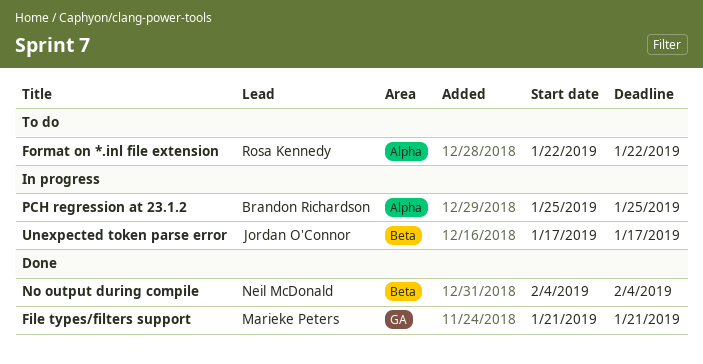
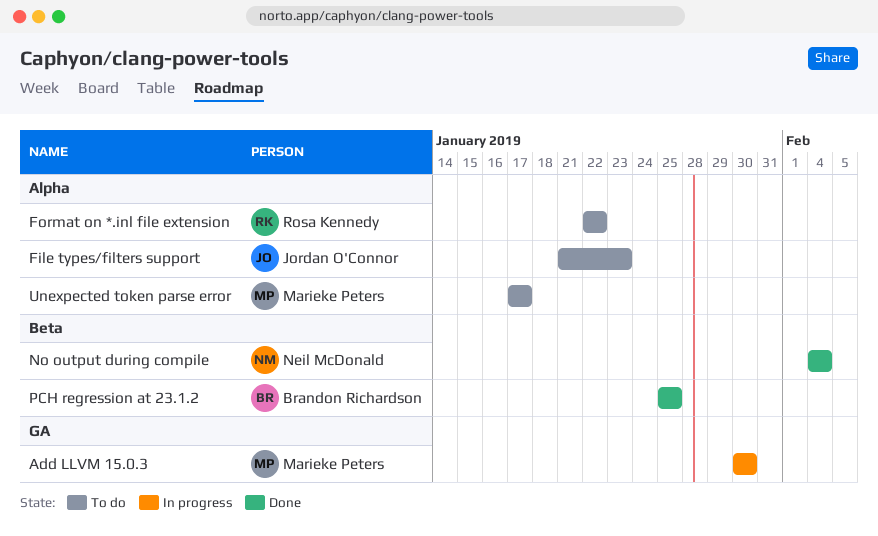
Add LLVM 15.0.3: none -> present
File types/filters support, status: Done -> To do
File types/filters support, owner: Marieke Peters -> Jordan O'Connor
File types/filters support, label: GA -> Alpha
File types/filters support, due: Jan 21 -> Jan 23
PCH regression at 23.1.2, status: In progress -> Done
PCH regression at 23.1.2, label: Alpha -> Beta
Unexpected token parse error, status: In progress -> To do
Unexpected token parse error, owner: Jordan O'Connor -> Marieke Peters
Unexpected token parse error, label: Beta -> Alpha

